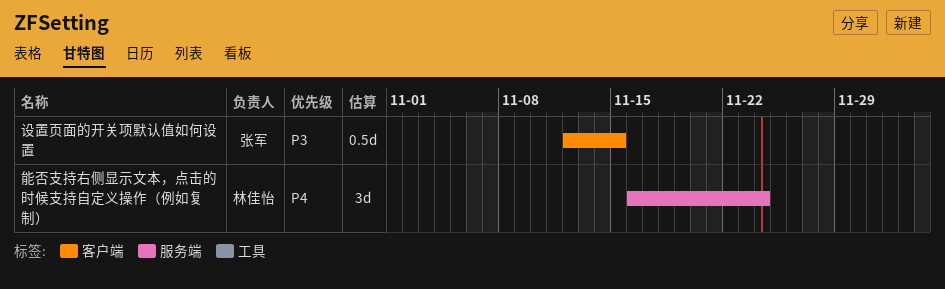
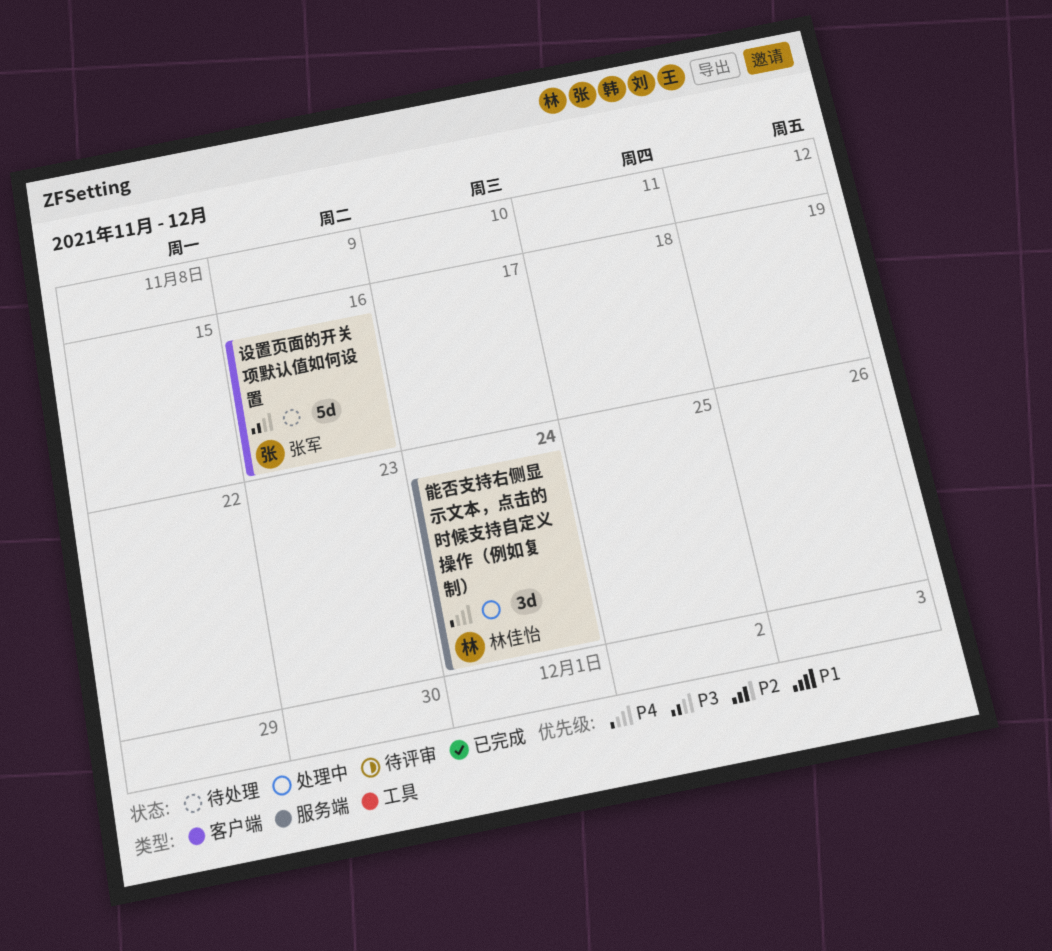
设置页面的开关项默认值如何设置, estimate: 0.5d -> 5d
设置页面的开关项默认值如何设置, due: Nov 15 -> Nov 16

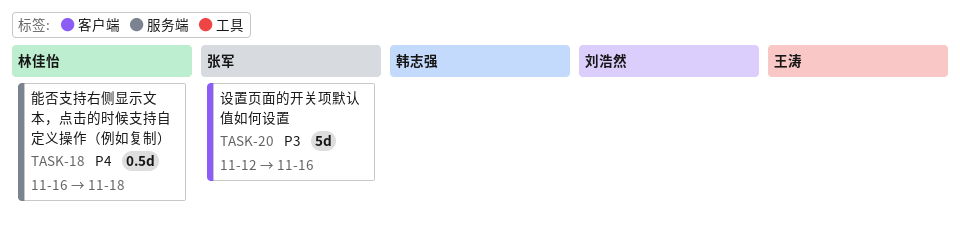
能否支持右侧显示文本，点击的时候支持自定义操作（例如复制）, estimate: 3d -> 0.5d
能否支持右侧显示文本，点击的时候支持自定义操作（例如复制）, due: Nov 24 -> Nov 18

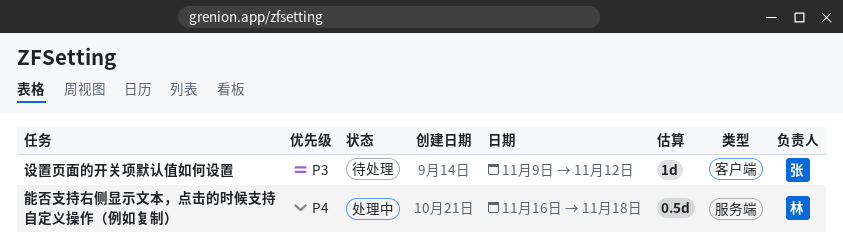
设置页面的开关项默认值如何设置, estimate: 5d -> 1d
设置页面的开关项默认值如何设置, start: Nov 12 -> Nov 9
设置页面的开关项默认值如何设置, due: Nov 16 -> Nov 12

